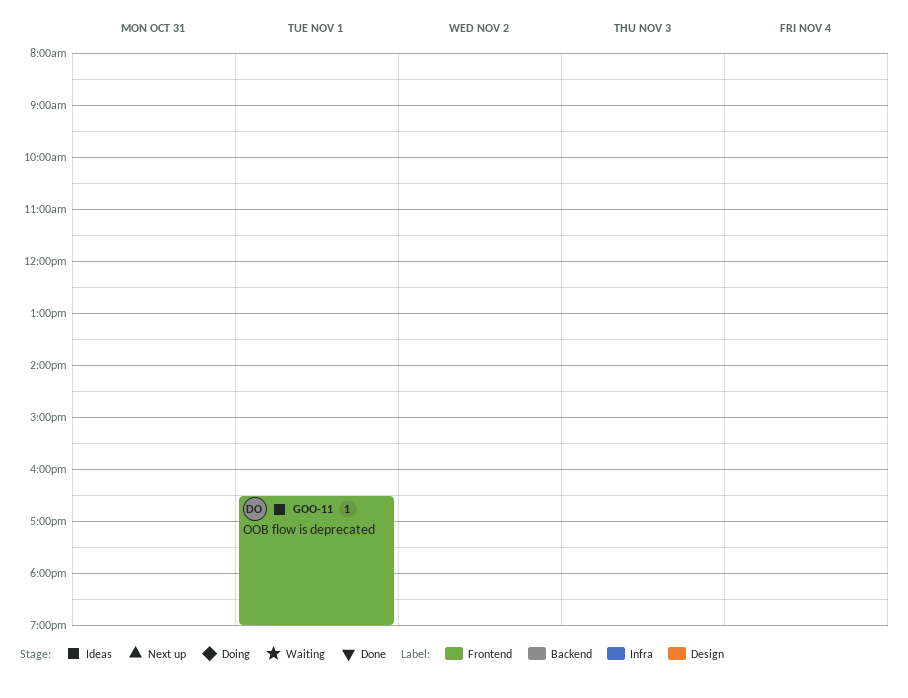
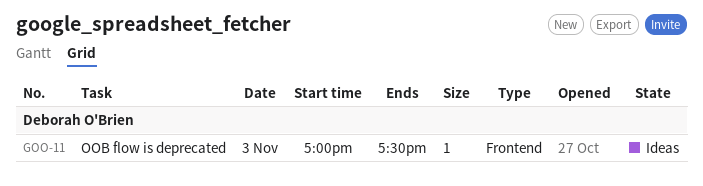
GOO-11, day: Nov 1 -> Nov 3
GOO-11, begins: 16:30 -> 17:00
GOO-11, ends: 19:00 -> 17:30

